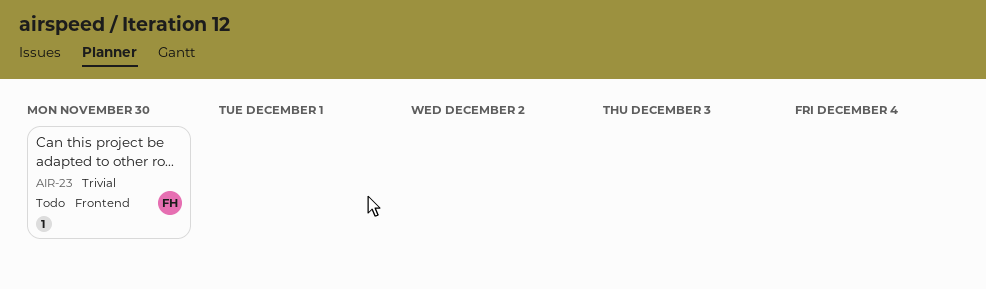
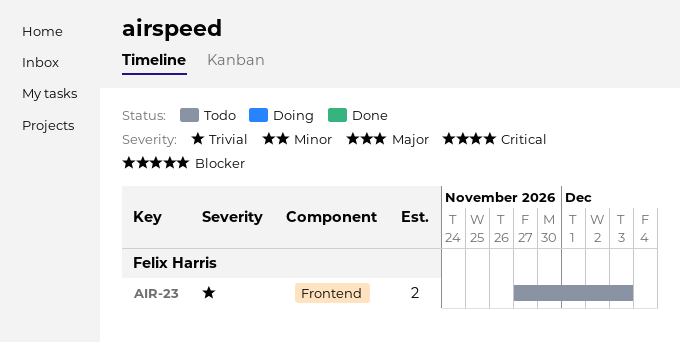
AIR-23, estimate: 1 -> 2
AIR-23, due: Nov 30 -> Dec 3

